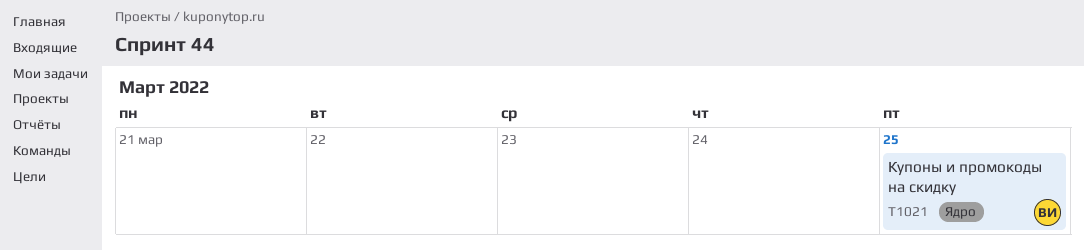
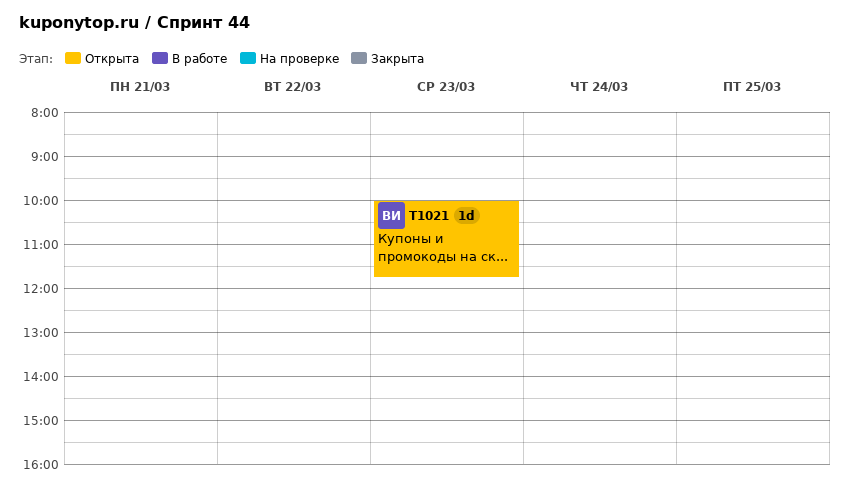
T1021, day: Mar 25 -> Mar 23

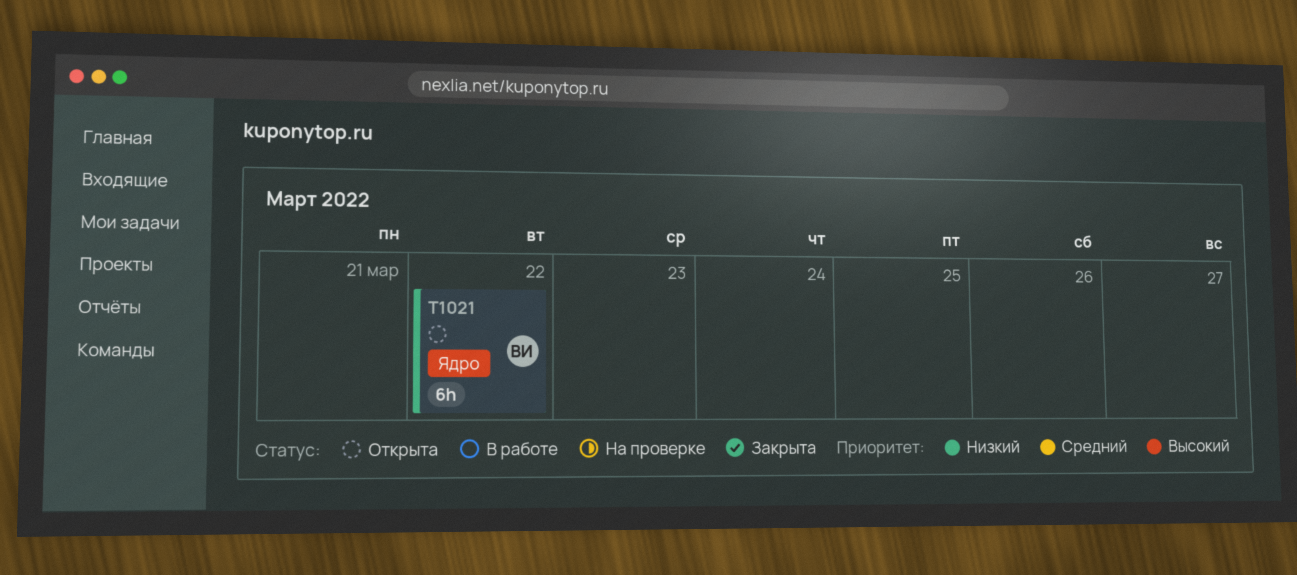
T1021, estimate: 1d -> 6h
T1021, day: Mar 23 -> Mar 22

